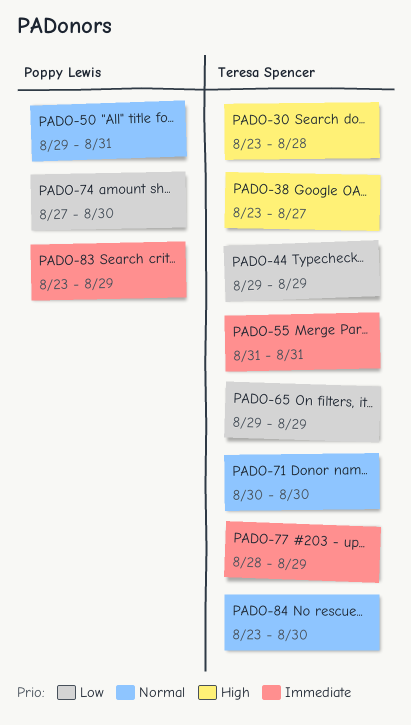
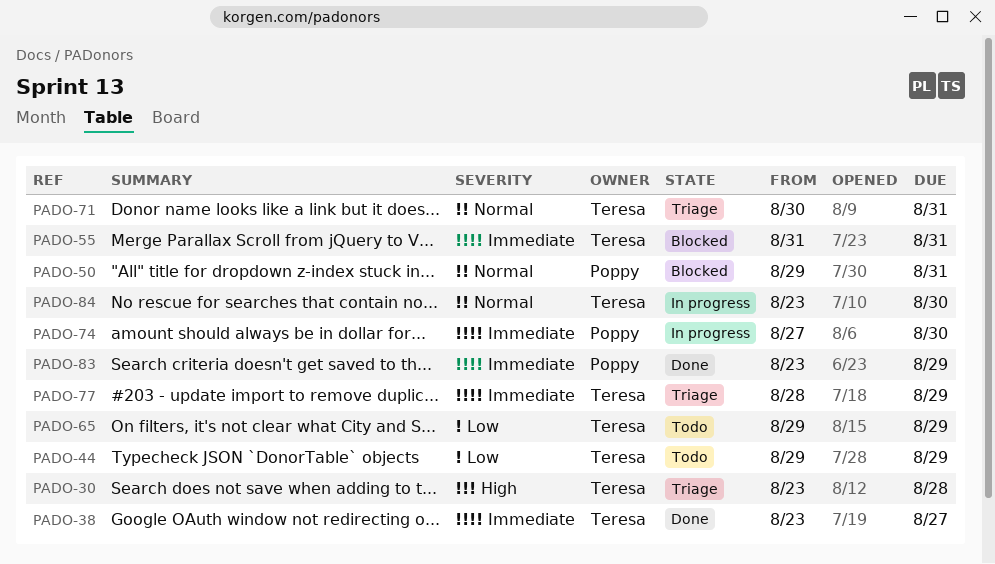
PADO-38, priority: High -> Immediate
PADO-71, due: Aug 30 -> Aug 31
PADO-74, priority: Low -> Immediate

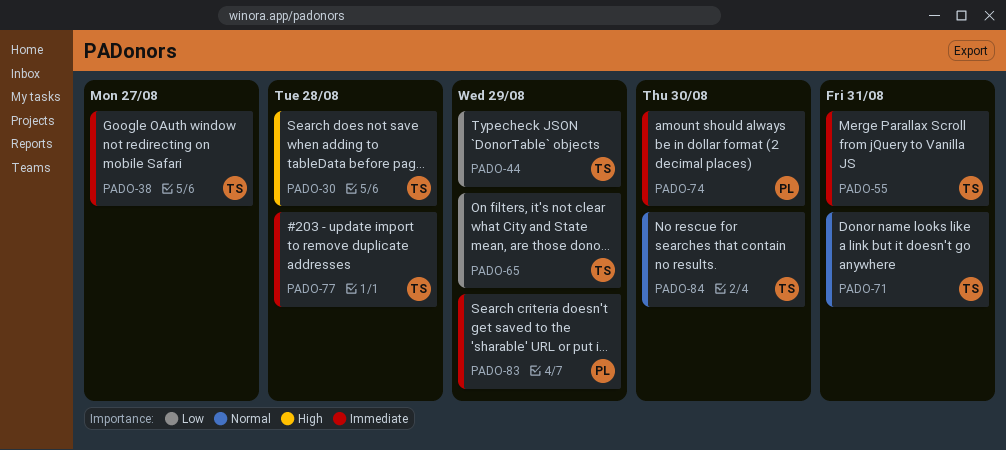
PADO-50: present -> none
PADO-77, due: Aug 29 -> Aug 28

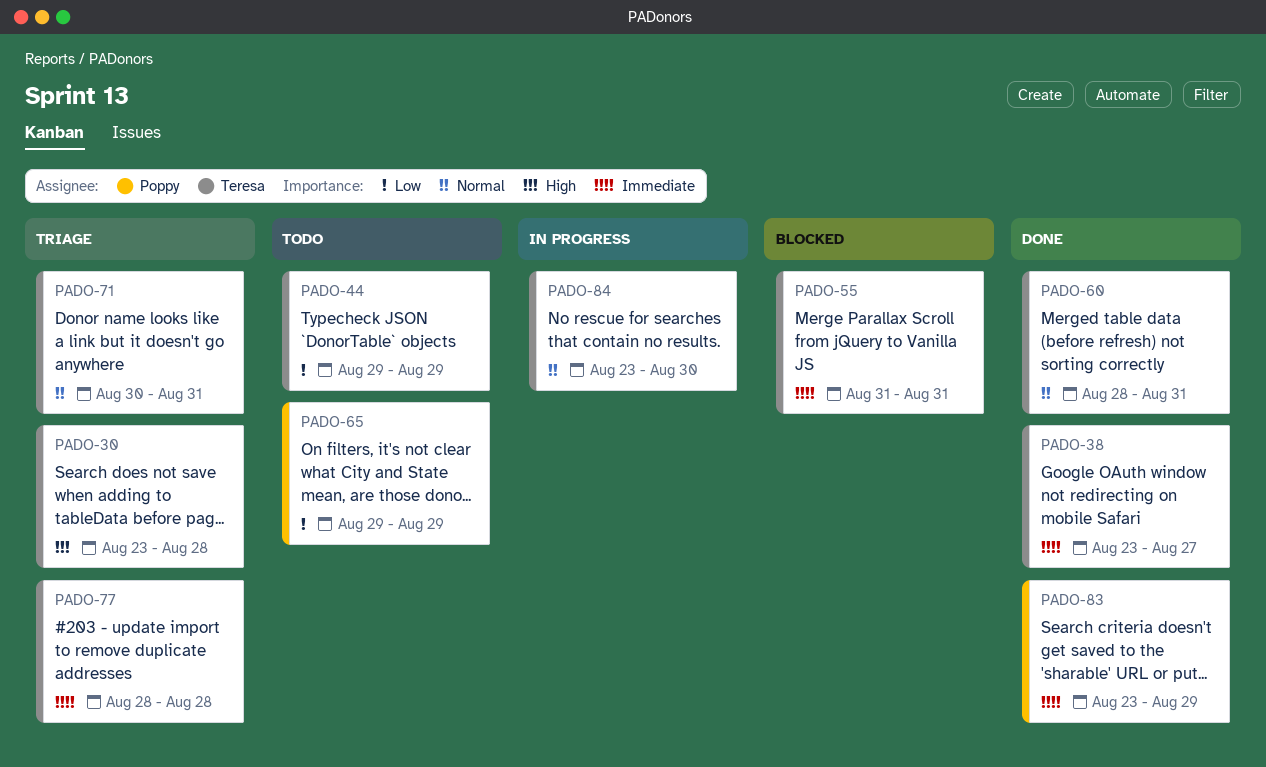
PADO-60: none -> present
PADO-65, owner: Teresa -> Poppy
PADO-74: present -> none

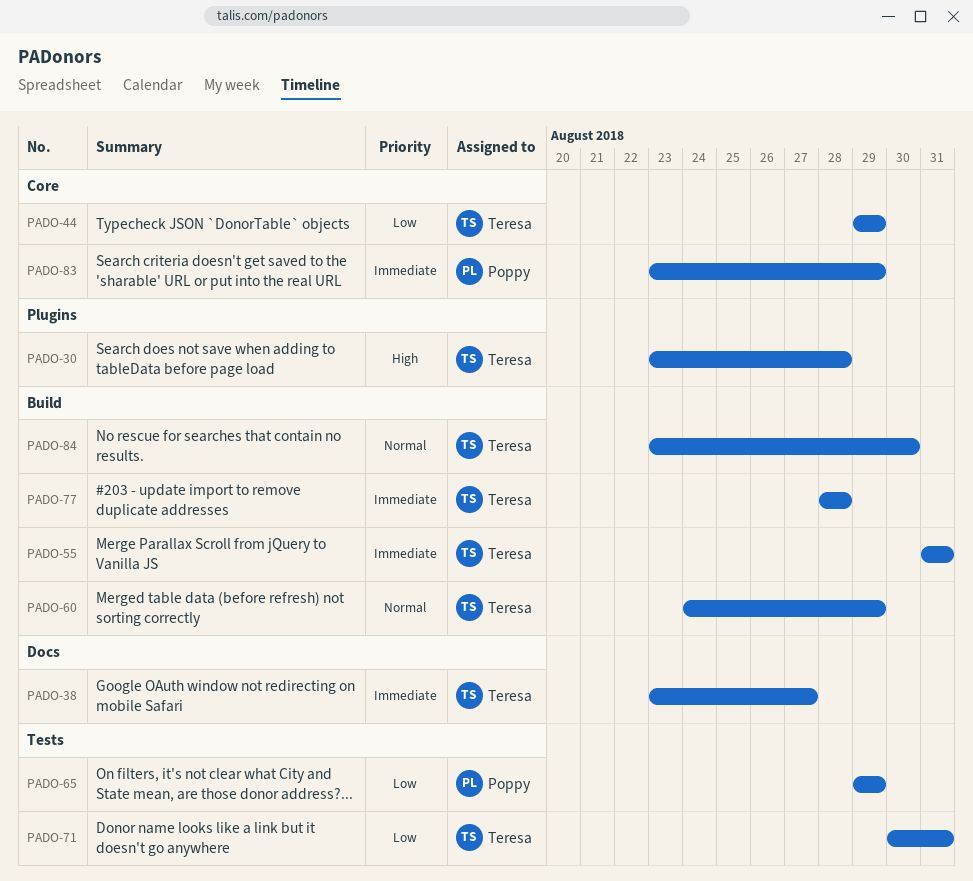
PADO-60, start: Aug 28 -> Aug 24
PADO-60, due: Aug 31 -> Aug 29
PADO-71, priority: Normal -> Low

